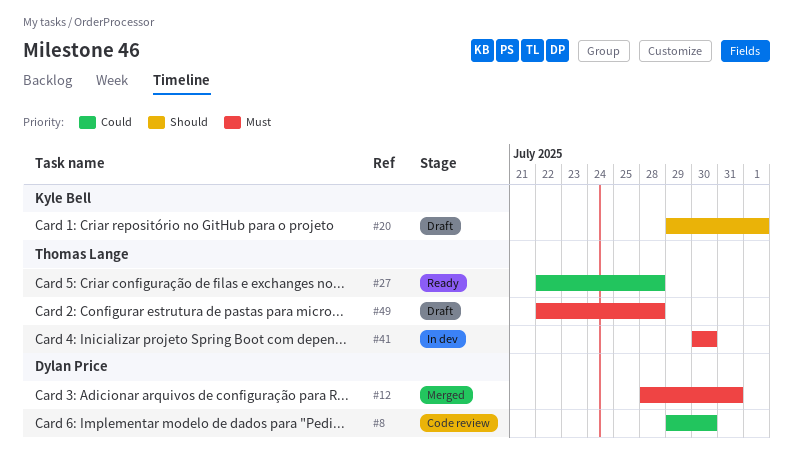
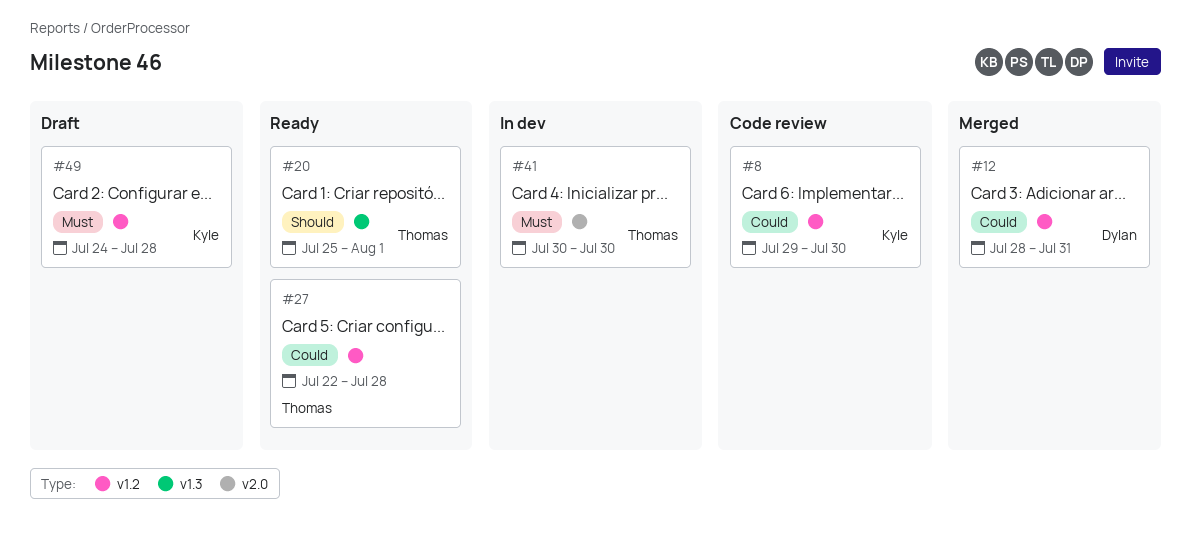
#8, owner: Dylan Price -> Kyle Bell
#12, priority: Must -> Could
#20, status: Draft -> Ready
#20, owner: Kyle Bell -> Thomas Lange
#20, start: Jul 29 -> Jul 25
#49, owner: Thomas Lange -> Kyle Bell
#49, start: Jul 22 -> Jul 24

